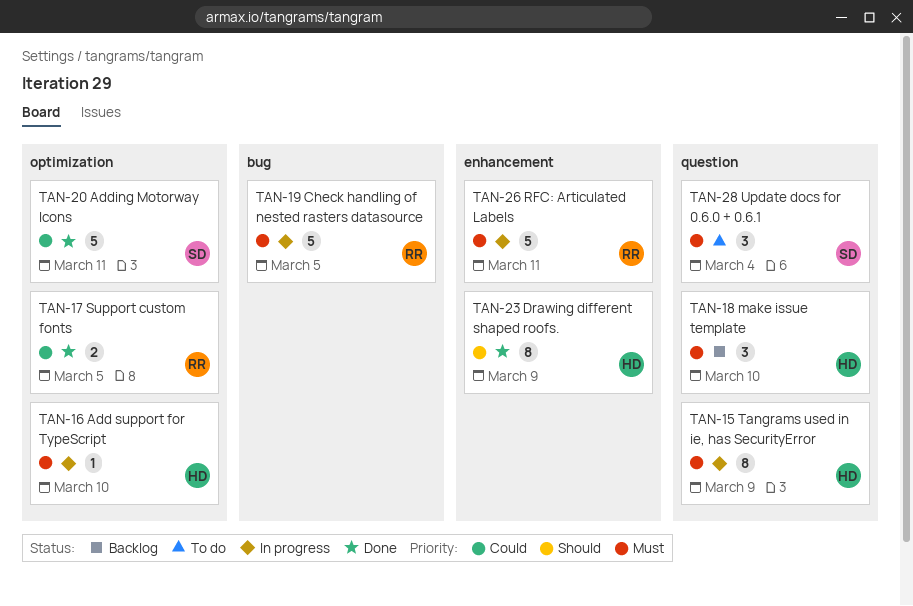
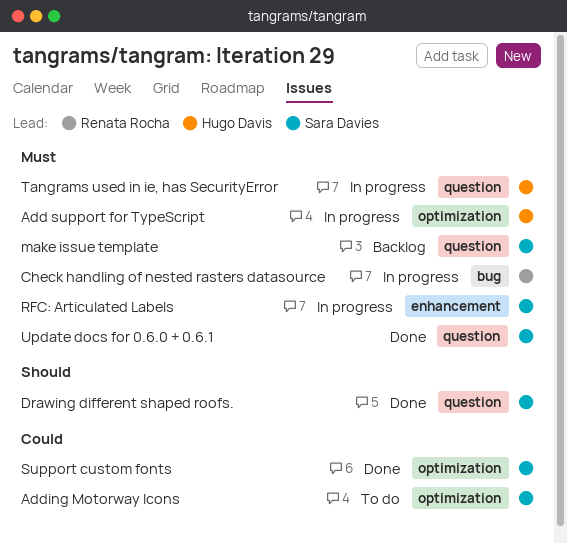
Adding Motorway Icons, status: Done -> To do
Drawing different shaped roofs., owner: Hugo Davis -> Sara Davies
Drawing different shaped roofs., label: enhancement -> question
make issue template, owner: Hugo Davis -> Sara Davies
RFC: Articulated Labels, owner: Renata Rocha -> Sara Davies
Support custom fonts, owner: Renata Rocha -> Sara Davies
Update docs for 0.6.0 + 0.6.1, status: To do -> Done

